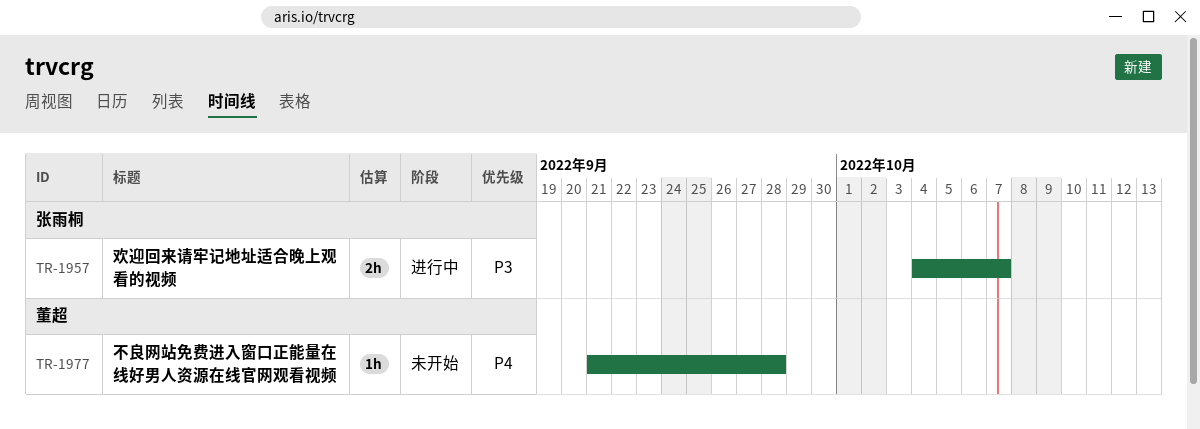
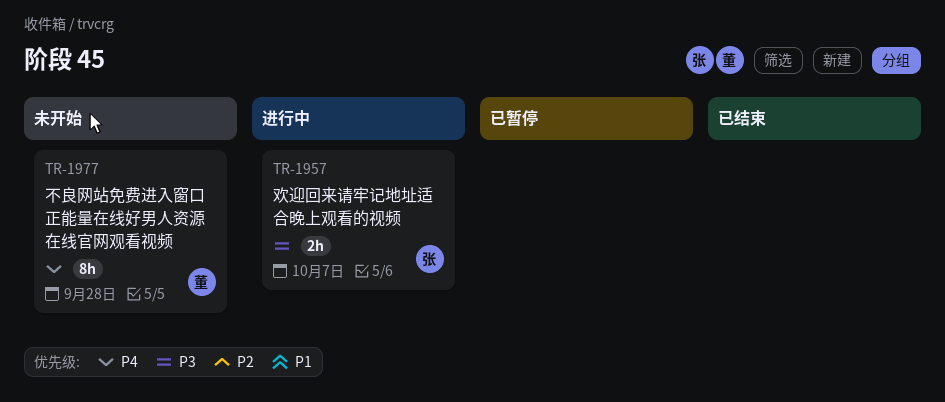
TR-1977, estimate: 1h -> 8h

